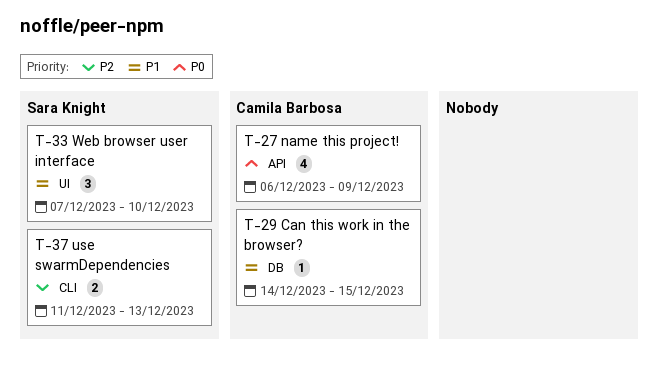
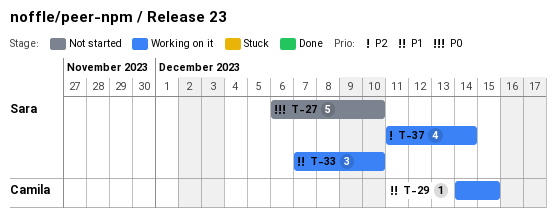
T-27, owner: Camila Barbosa -> Sara Knight
T-27, estimate: 4 -> 5
T-27, due: Dec 9 -> Dec 10
T-37, estimate: 2 -> 4
T-37, due: Dec 13 -> Dec 14

